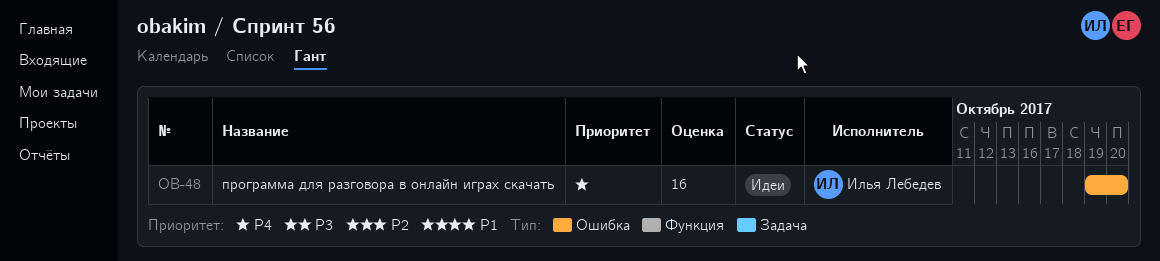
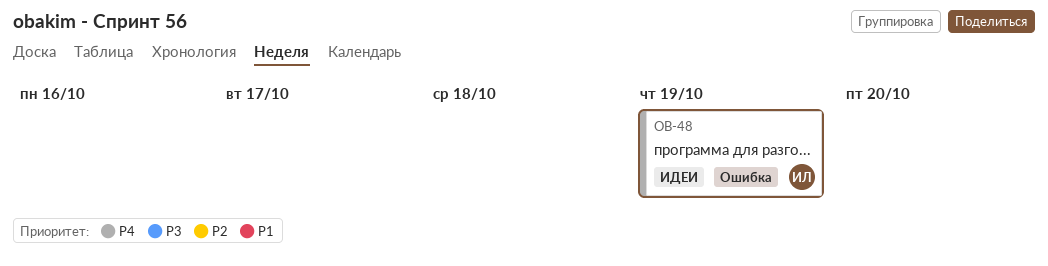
OB-48, due: Oct 20 -> Oct 19

